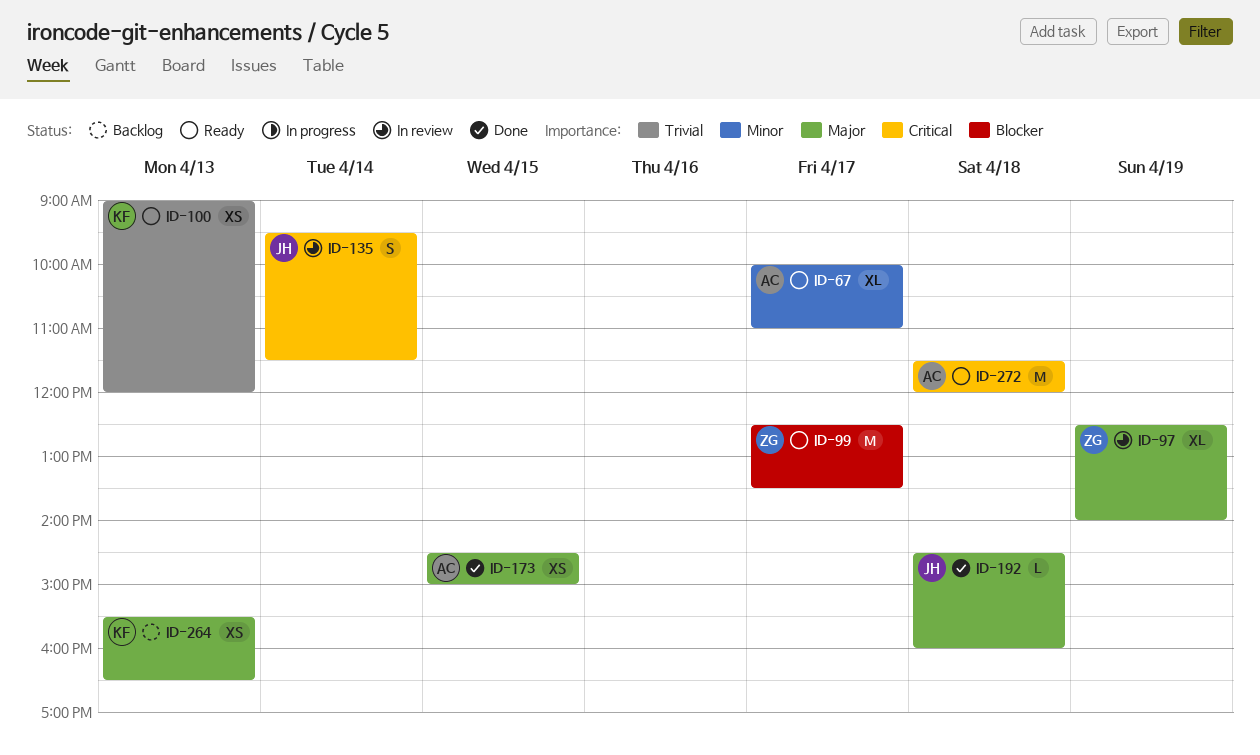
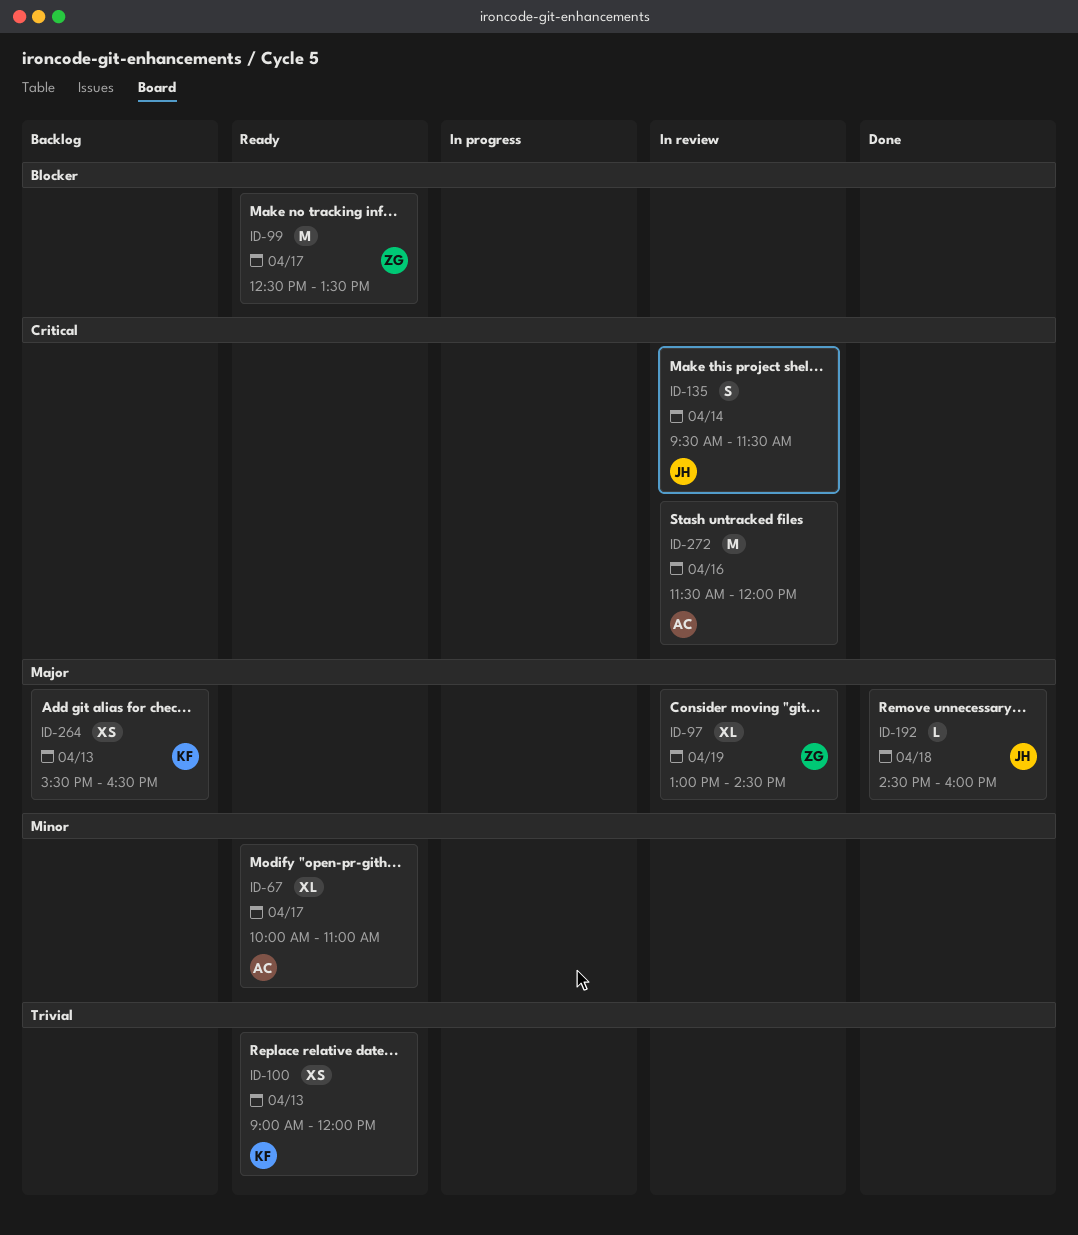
ID-97, begins: 12:30 -> 13:00
ID-97, ends: 14:00 -> 14:30
ID-173: present -> none
ID-272, status: Ready -> In review
ID-272, day: Apr 18 -> Apr 16

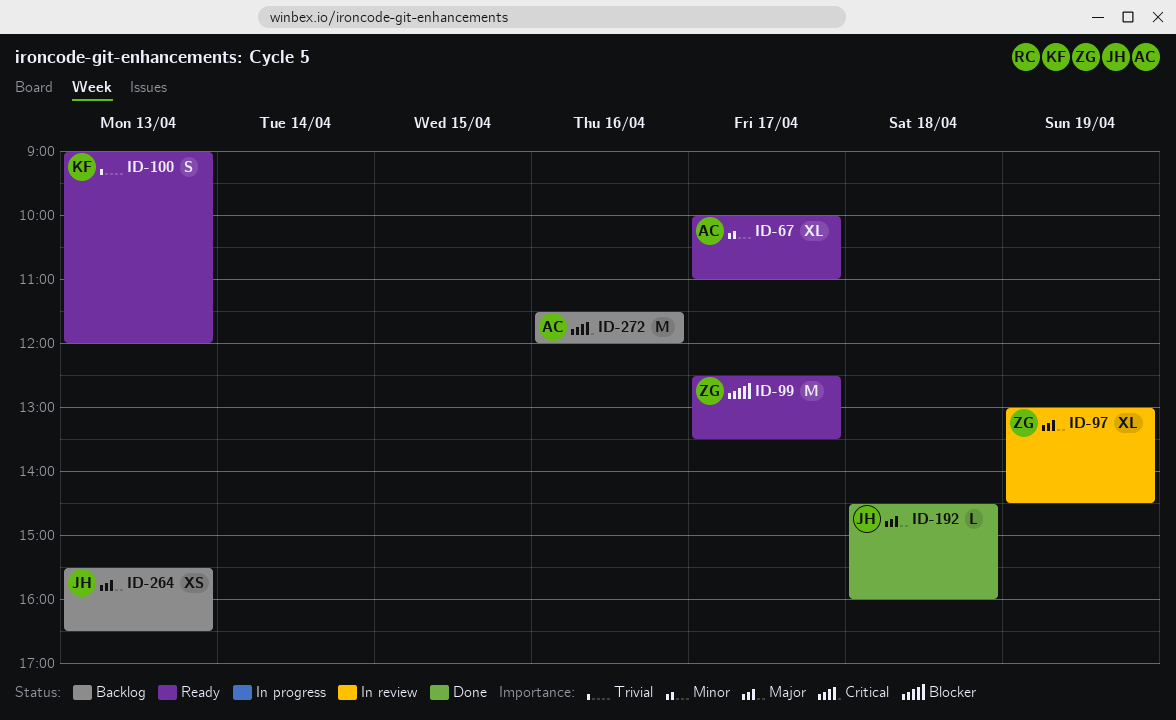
ID-100, estimate: XS -> S
ID-135: present -> none
ID-264, owner: KF -> JH
ID-272, status: In review -> Backlog

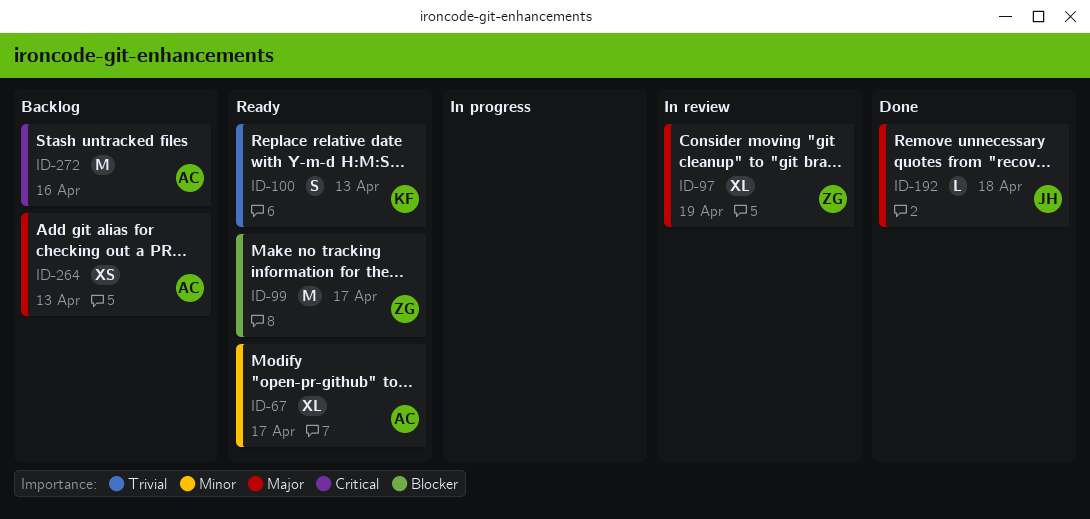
ID-264, owner: JH -> AC

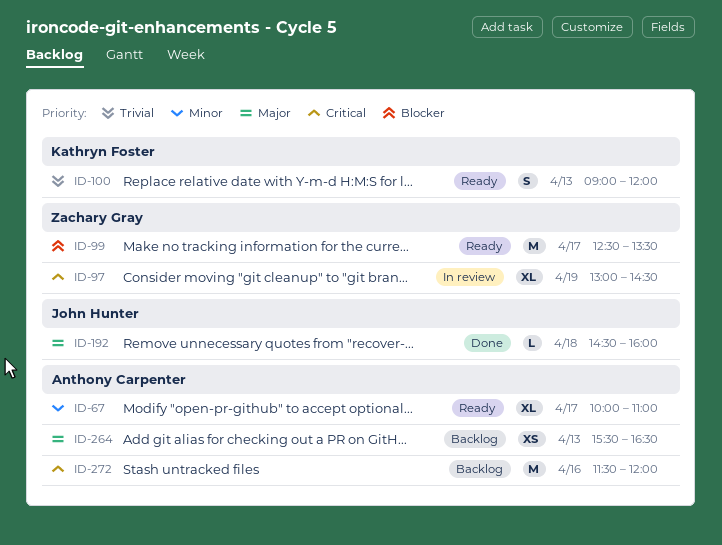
ID-97, priority: Major -> Critical

